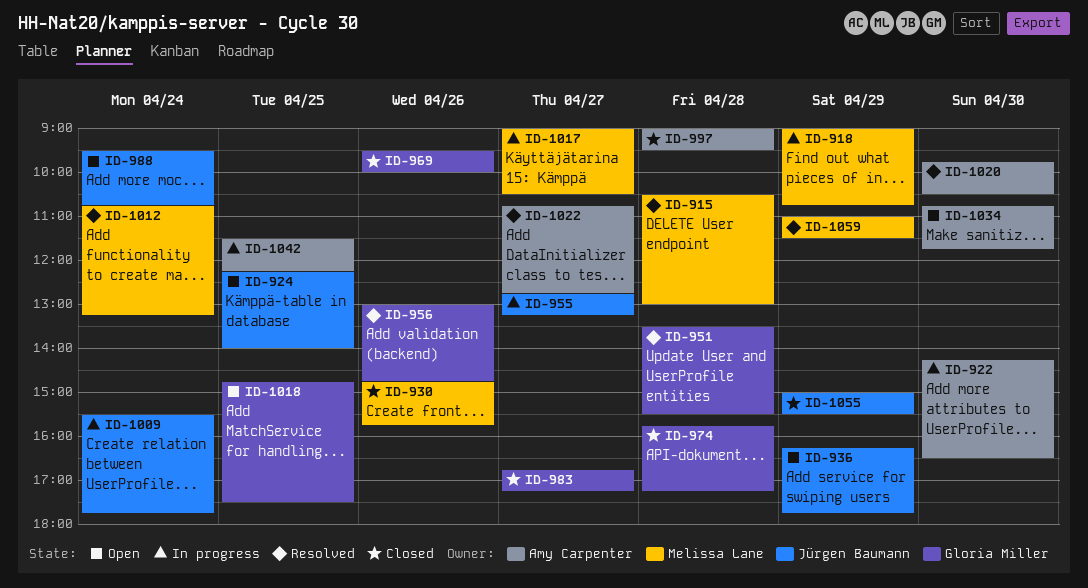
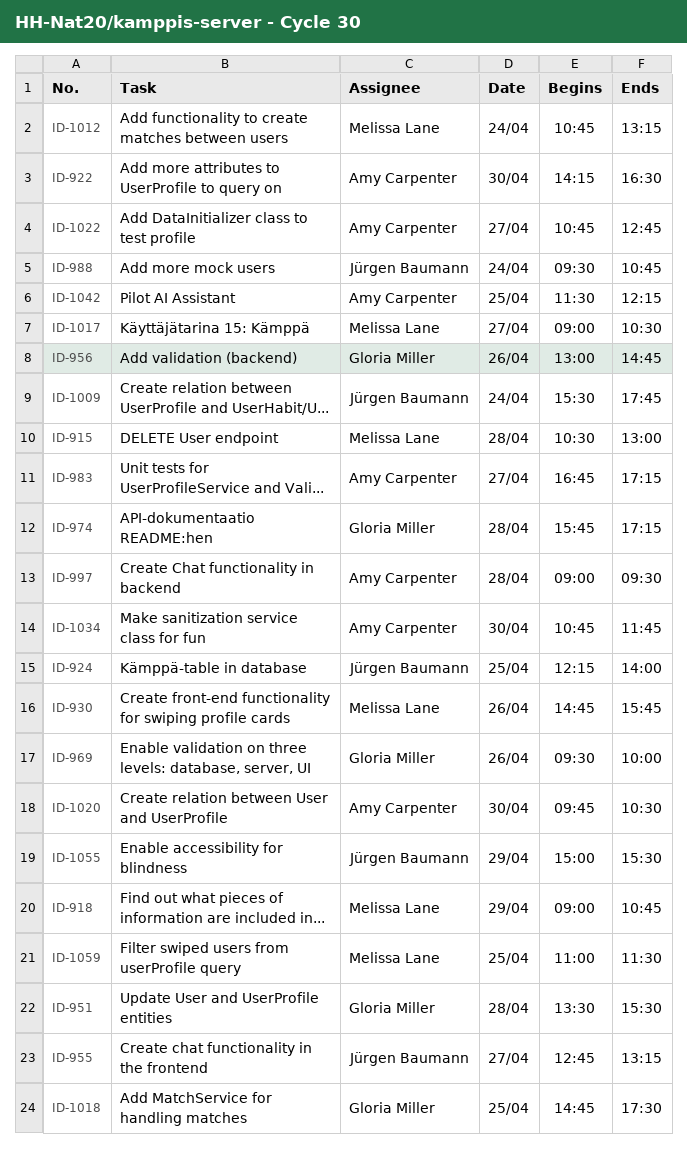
ID-936: present -> none
ID-983, owner: Gloria Miller -> Amy Carpenter
ID-1059, day: Apr 29 -> Apr 25

